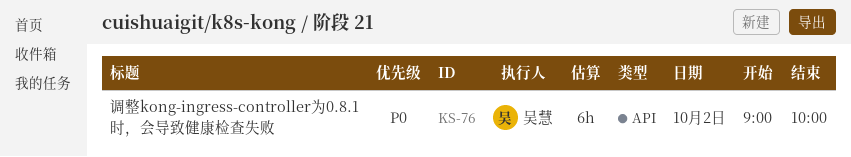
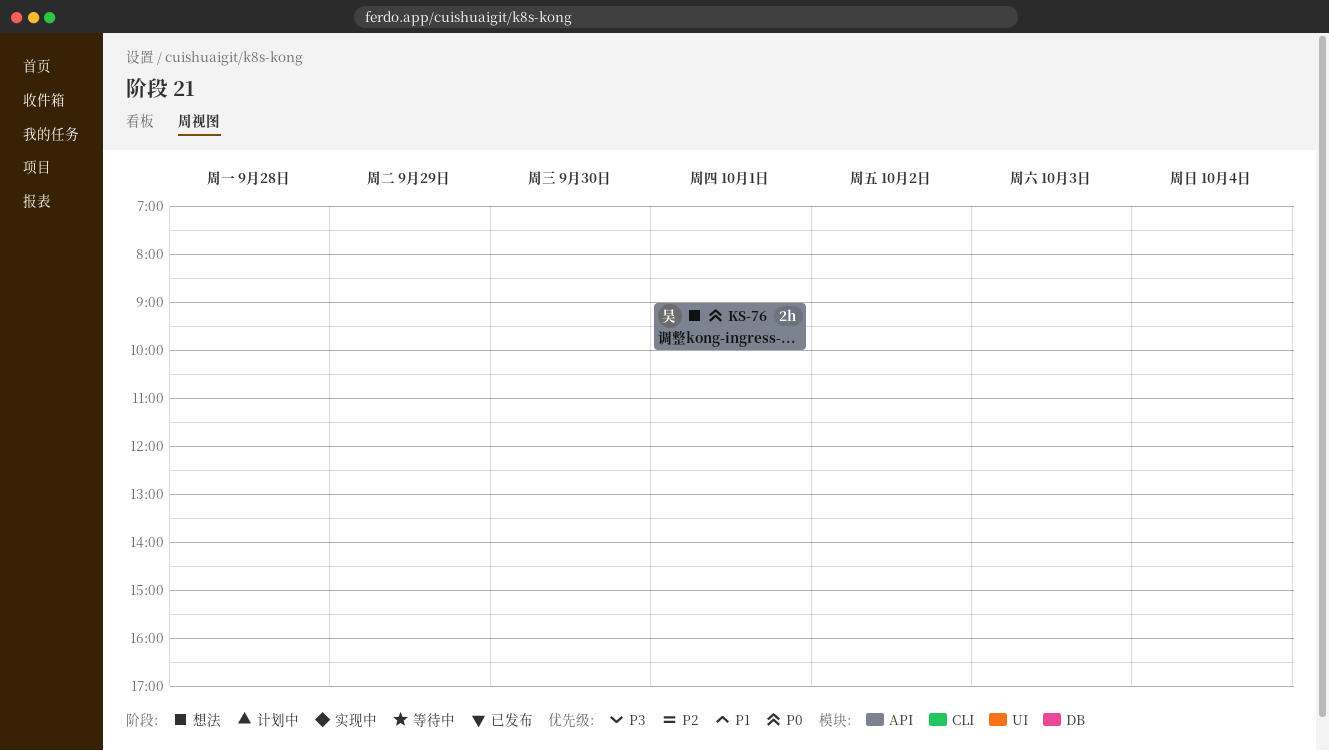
KS-76, estimate: 6h -> 2h
KS-76, day: Oct 2 -> Oct 1

